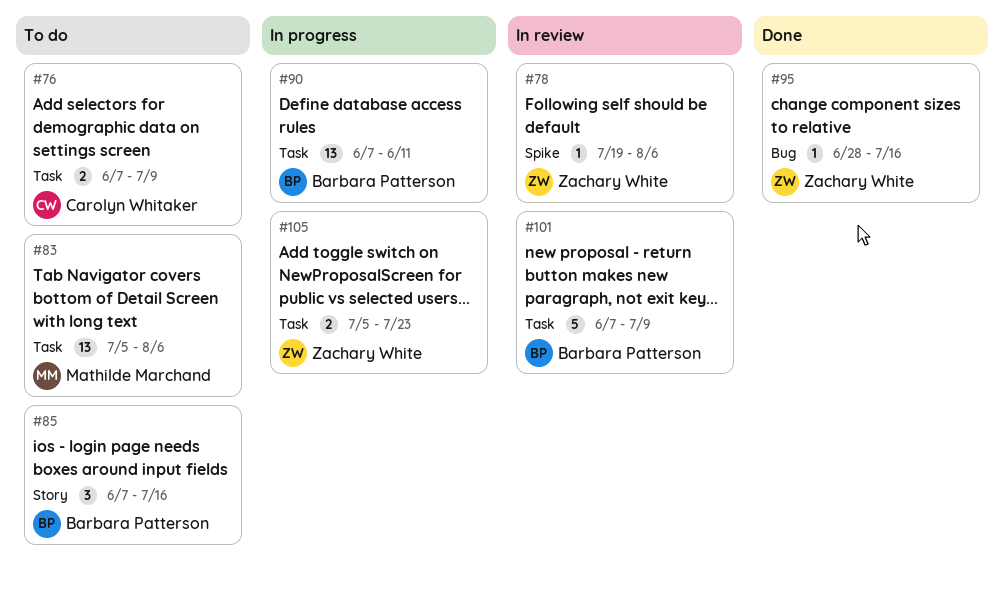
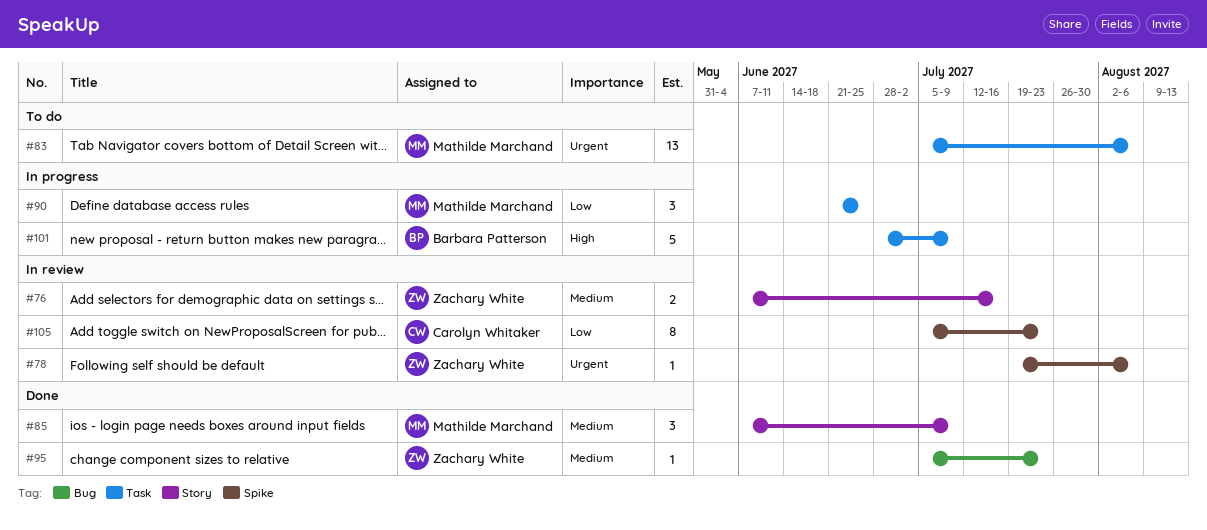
#76, status: To do -> In review
#76, owner: Carolyn Whitaker -> Zachary White
#76, label: Task -> Story
#76, due: Jul 9 -> Jul 16
#85, status: To do -> Done
#85, owner: Barbara Patterson -> Mathilde Marchand
#85, due: Jul 16 -> Jul 9
#90, owner: Barbara Patterson -> Mathilde Marchand
#90, estimate: 13 -> 3
#90, start: Jun 7 -> Jun 21
#90, due: Jun 11 -> Jun 25
#95, start: Jun 28 -> Jul 5
#95, due: Jul 16 -> Jul 23
#101, status: In review -> In progress
#101, start: Jun 7 -> Jun 28
#105, status: In progress -> In review
#105, owner: Zachary White -> Carolyn Whitaker
#105, label: Task -> Spike
#105, estimate: 2 -> 8

